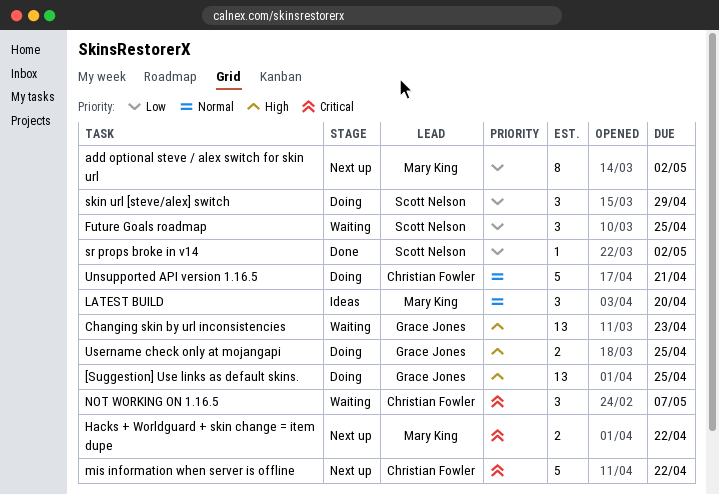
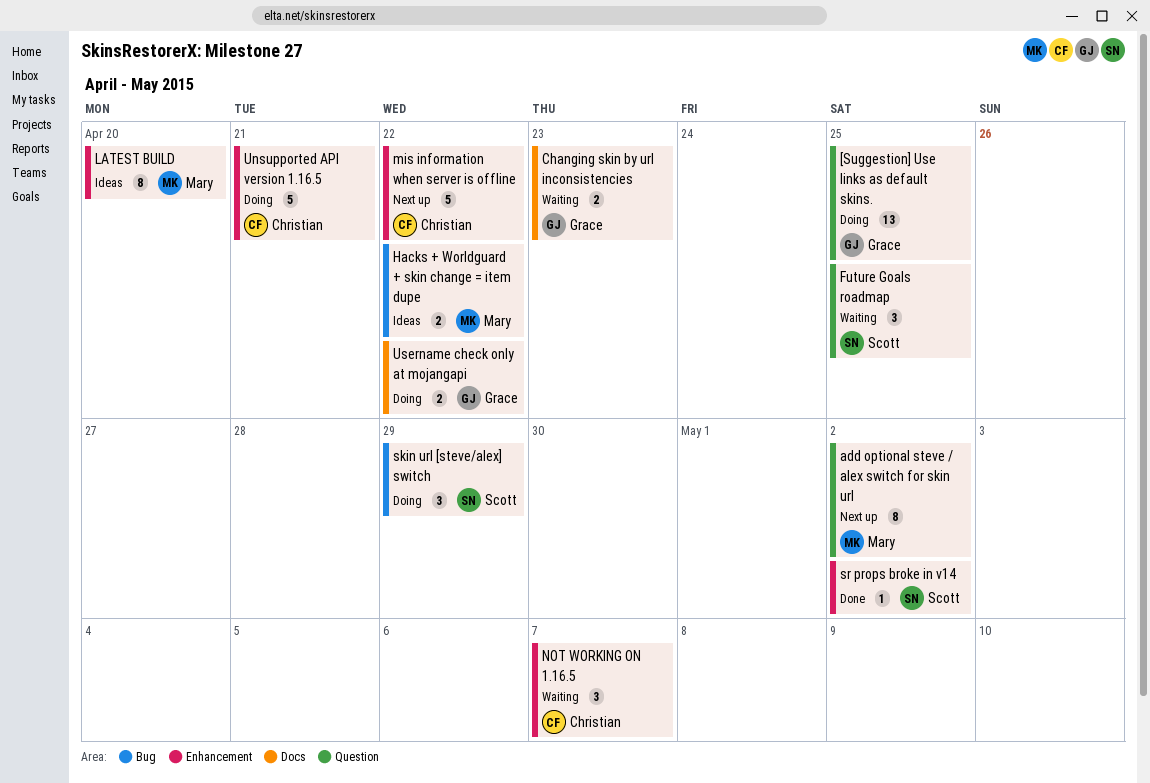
Changing skin by url inconsistencies, estimate: 13 -> 2
Hacks + Worldguard + skin change = item dupe, status: Next up -> Ideas
LATEST BUILD, estimate: 3 -> 8
Username check only at mojangapi, due: Apr 25 -> Apr 22

